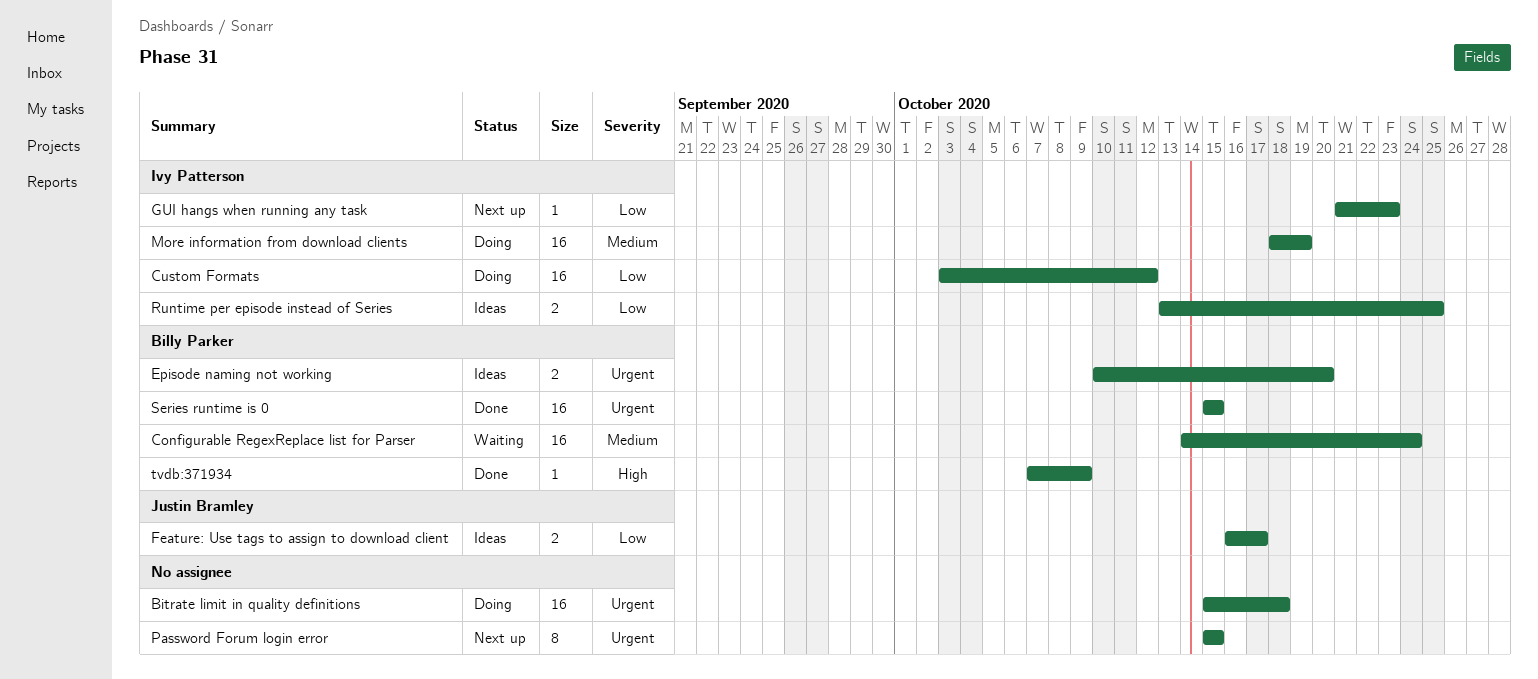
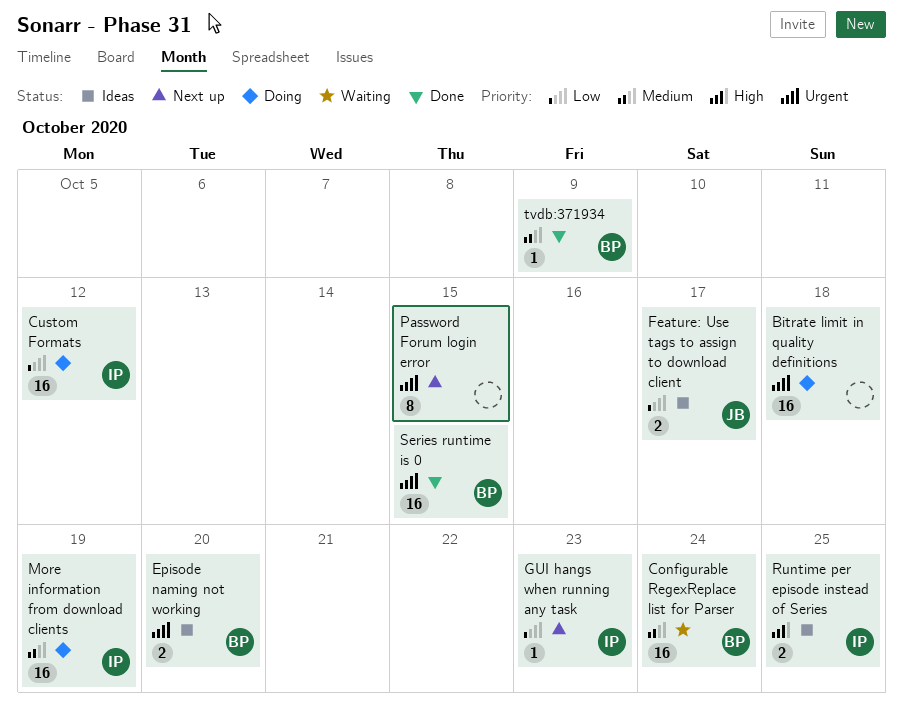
Runtime per episode instead of Series, priority: Low -> High
tvdb:371934, priority: High -> Medium

